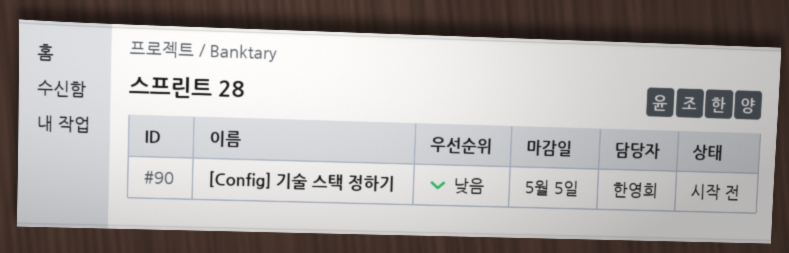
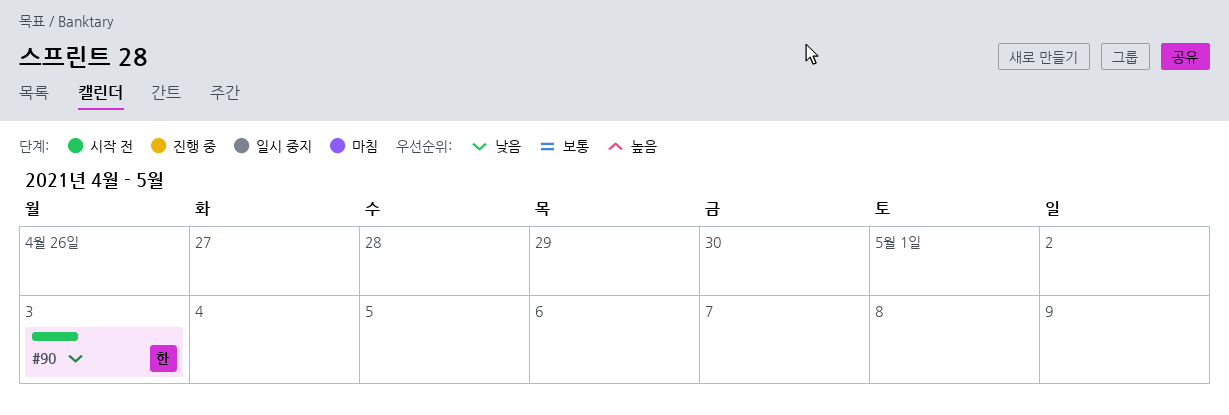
#90, due: May 5 -> May 3

